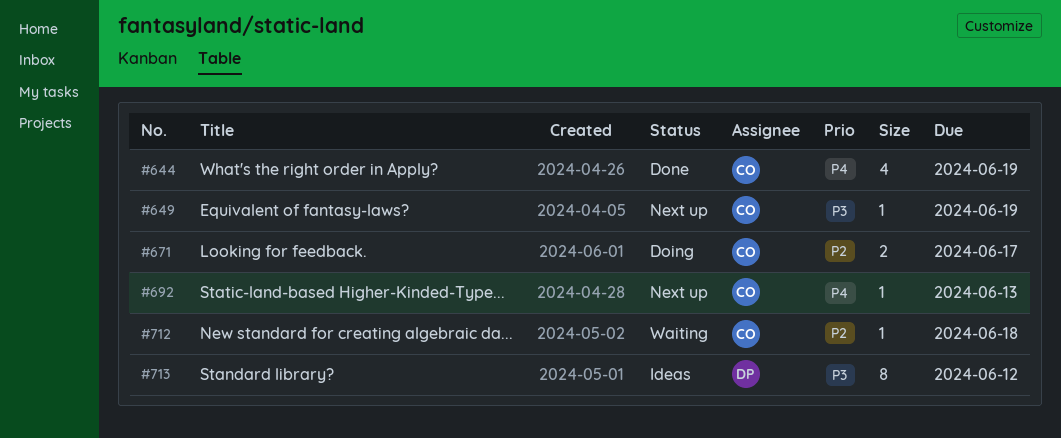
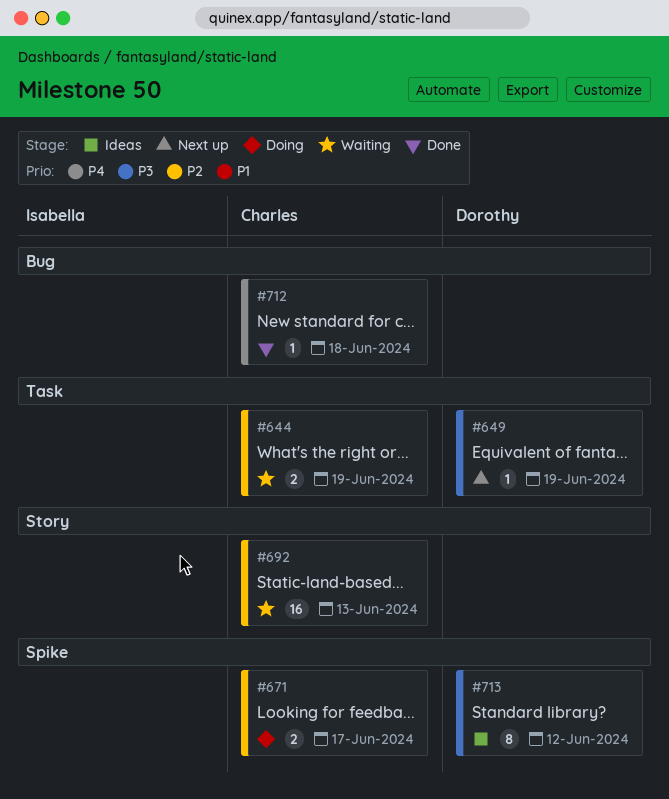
#644, status: Done -> Waiting
#644, priority: P4 -> P2
#644, estimate: 4 -> 2
#649, owner: Charles -> Dorothy
#692, status: Next up -> Waiting
#692, priority: P4 -> P2
#692, estimate: 1 -> 16
#712, status: Waiting -> Done
#712, priority: P2 -> P4

